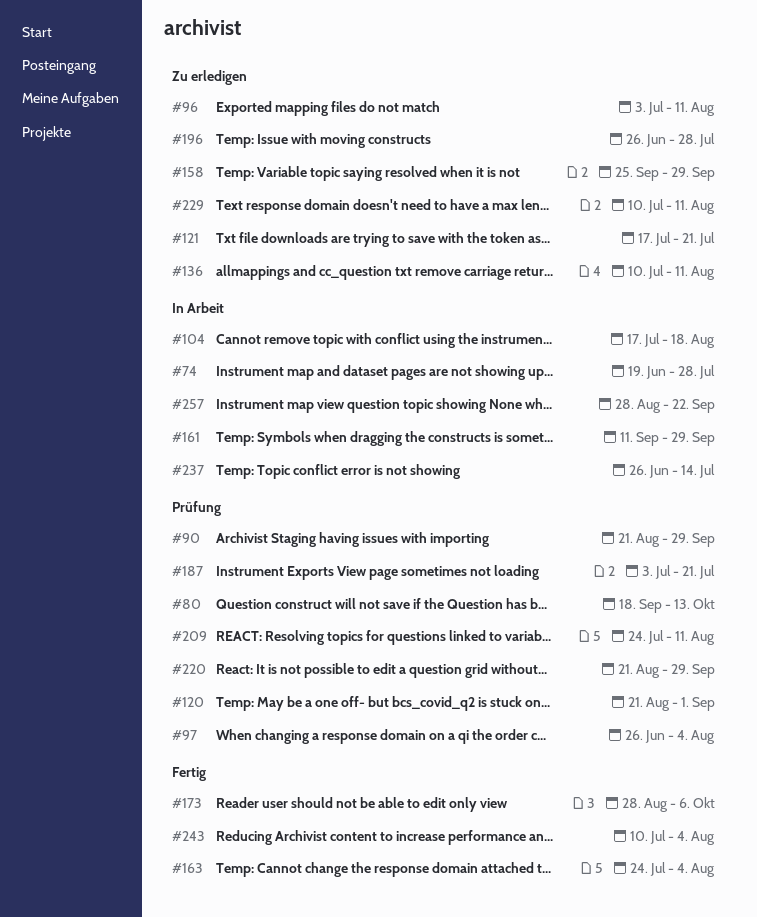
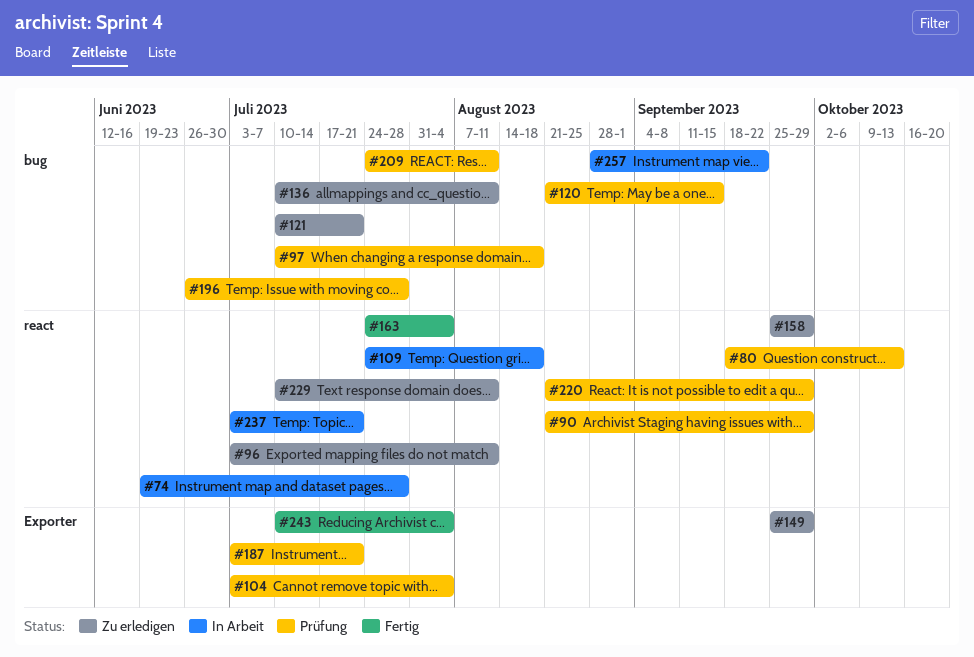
#97, start: Jun 26 -> Jul 10
#97, due: Aug 4 -> Aug 18
#104, status: In Arbeit -> Prüfung
#104, start: Jul 17 -> Jul 3
#104, due: Aug 18 -> Aug 4
#109: none -> present
#120, due: Sep 1 -> Sep 15
#121, start: Jul 17 -> Jul 10
#149: none -> present
#161: present -> none
#173: present -> none
#196, status: Zu erledigen -> Prüfung
#237, start: Jun 26 -> Jul 3
#237, due: Jul 14 -> Jul 21

